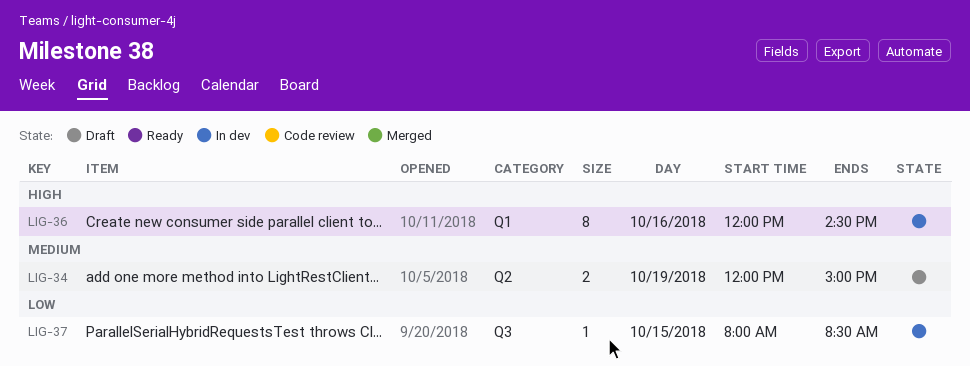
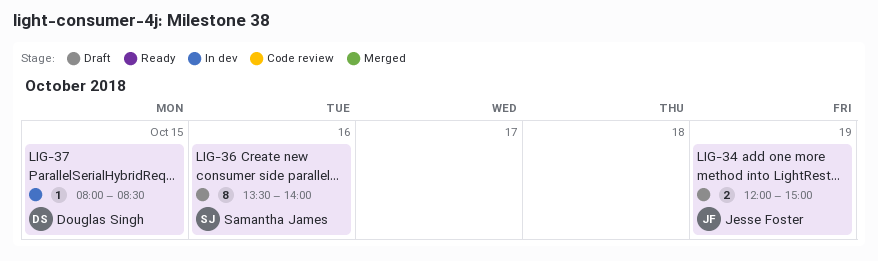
LIG-36, status: In dev -> Draft
LIG-36, begins: 12:00 -> 13:30
LIG-36, ends: 14:30 -> 14:00

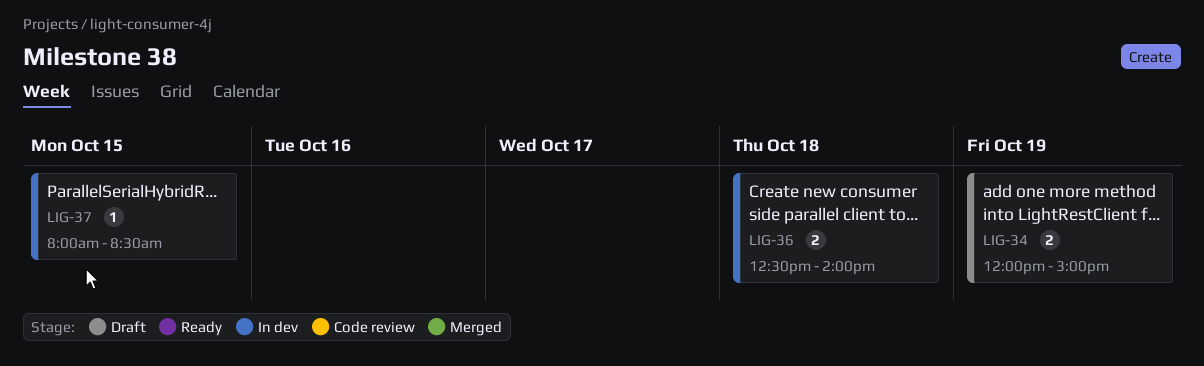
LIG-36, status: Draft -> In dev
LIG-36, estimate: 8 -> 2
LIG-36, day: Oct 16 -> Oct 18
LIG-36, begins: 13:30 -> 12:30

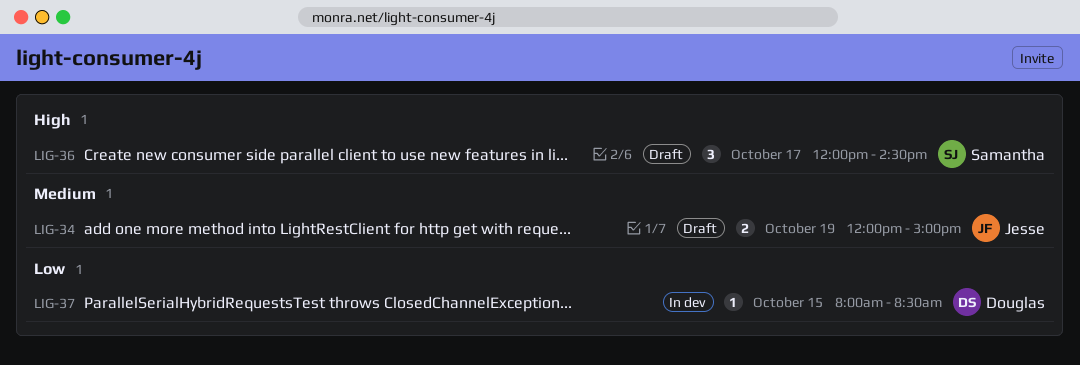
LIG-36, status: In dev -> Draft
LIG-36, estimate: 2 -> 3
LIG-36, day: Oct 18 -> Oct 17
LIG-36, begins: 12:30 -> 12:00
LIG-36, ends: 14:00 -> 14:30

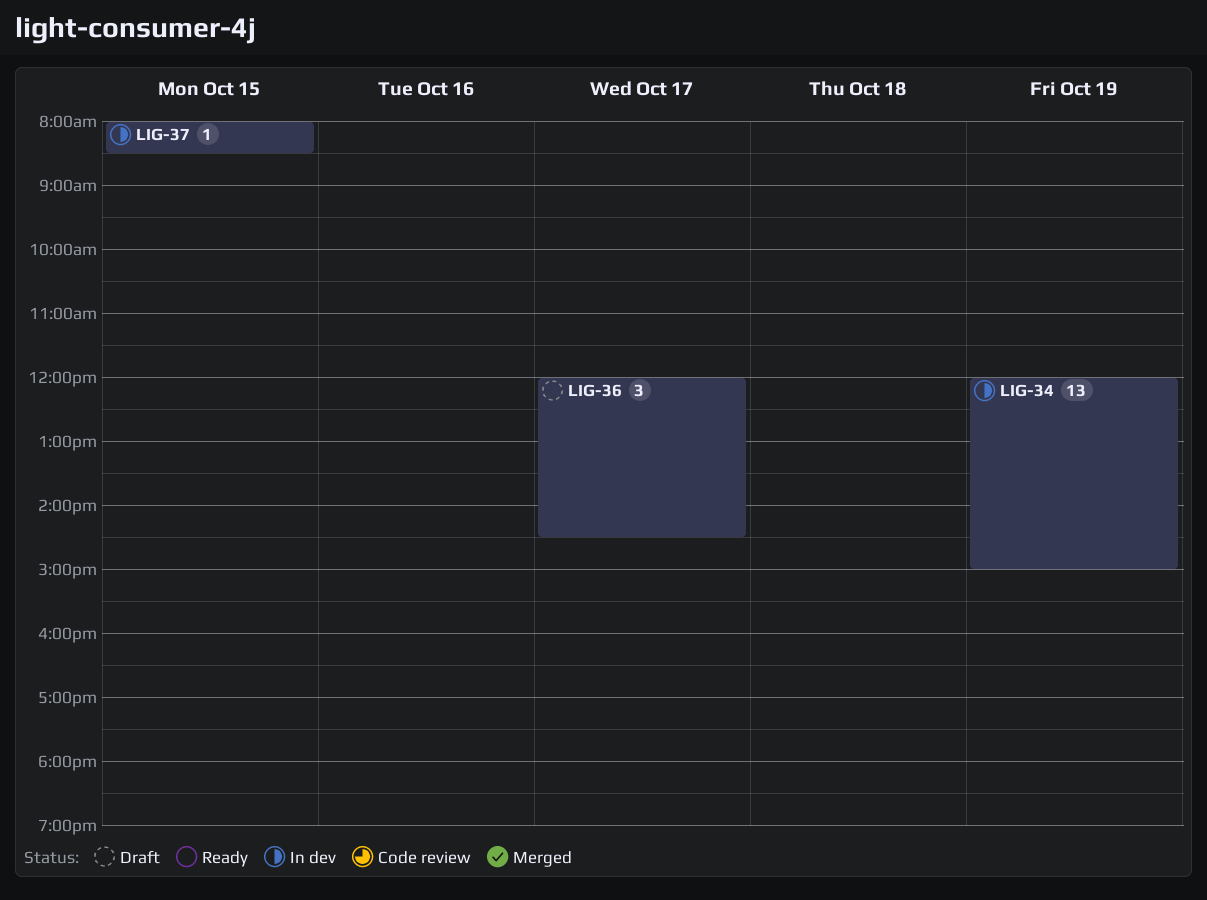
LIG-34, status: Draft -> In dev
LIG-34, estimate: 2 -> 13

